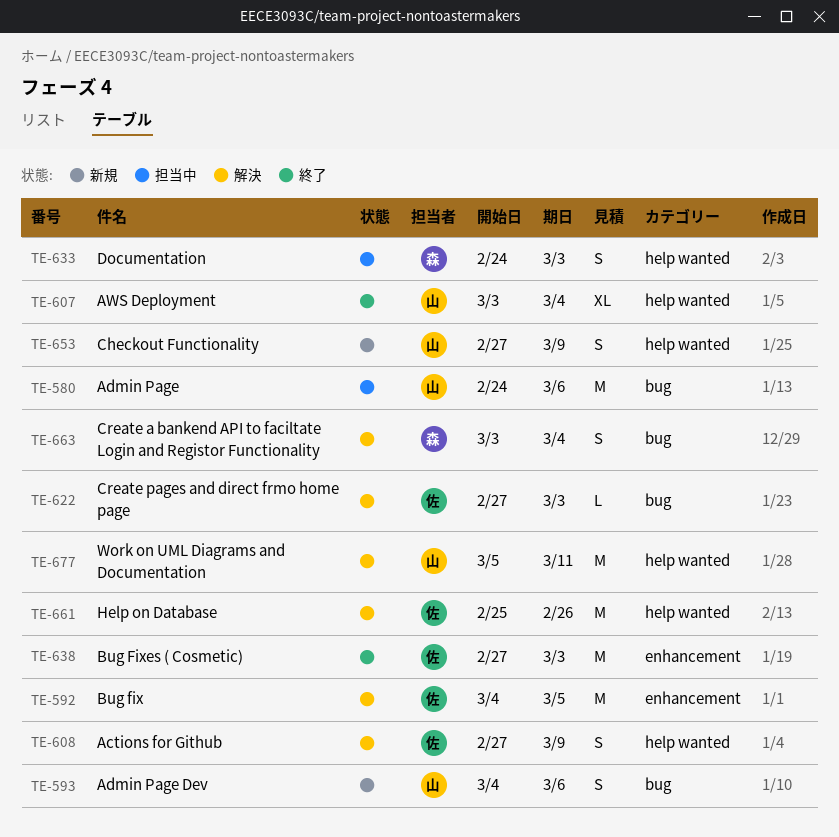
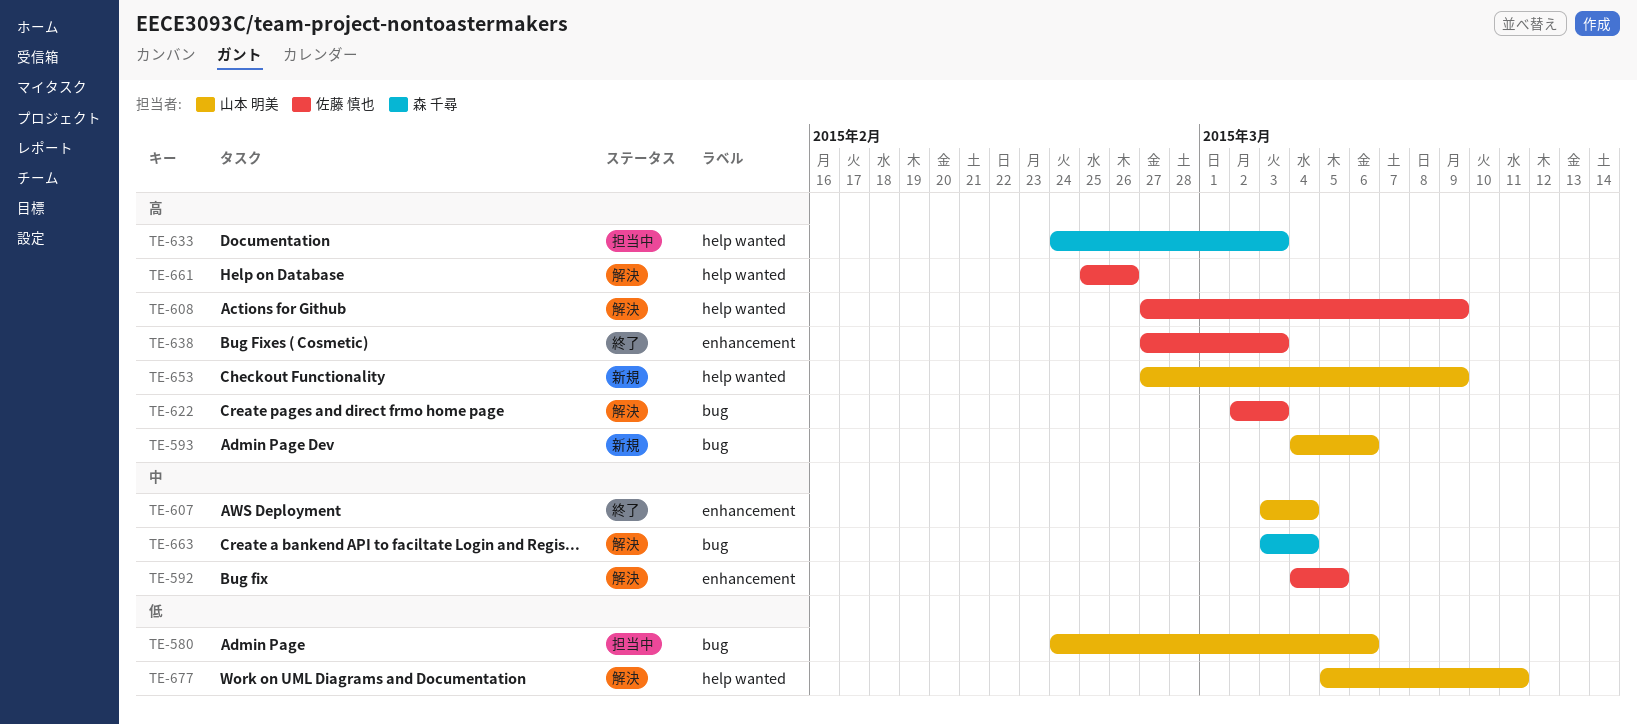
TE-607, label: help wanted -> enhancement
TE-622, start: Feb 27 -> Mar 2

